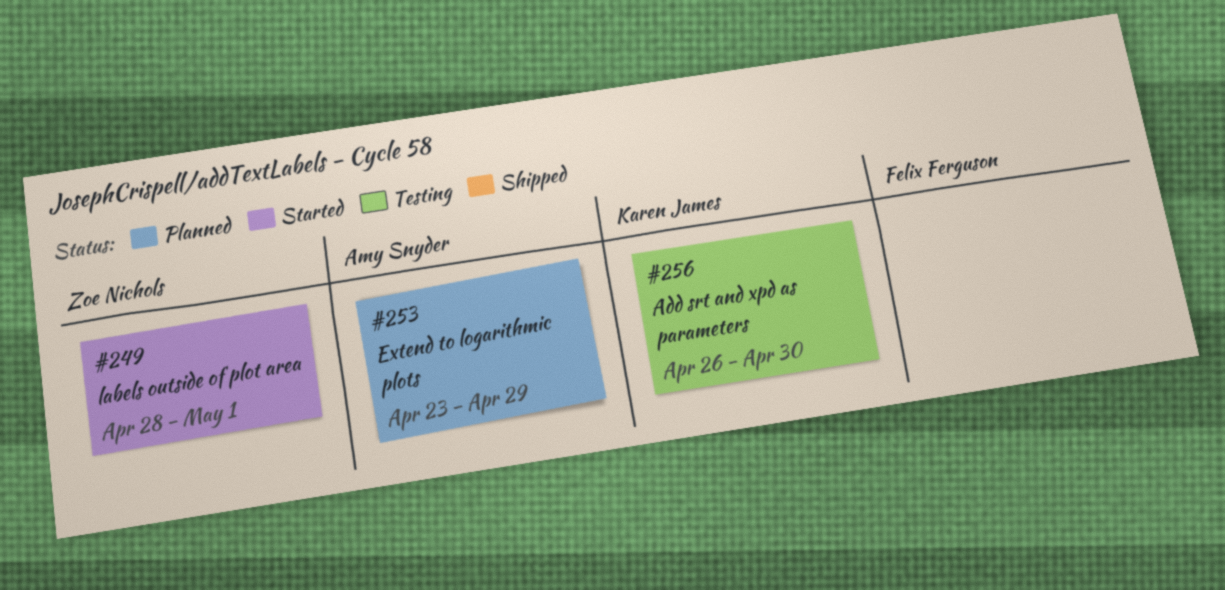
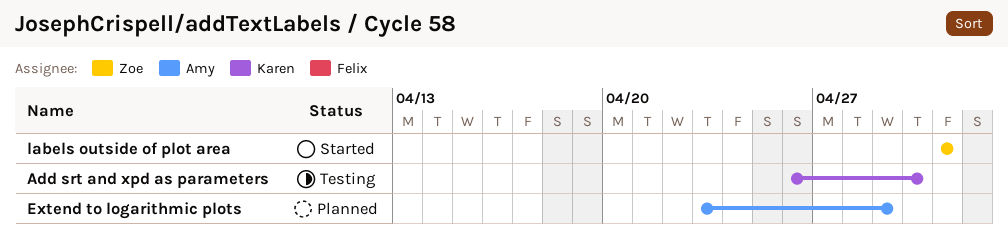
labels outside of plot area, start: Apr 28 -> May 1

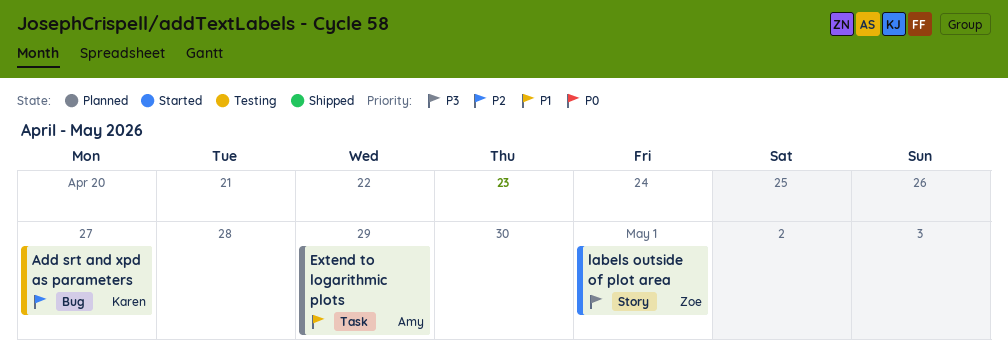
Add srt and xpd as parameters, due: Apr 30 -> Apr 27

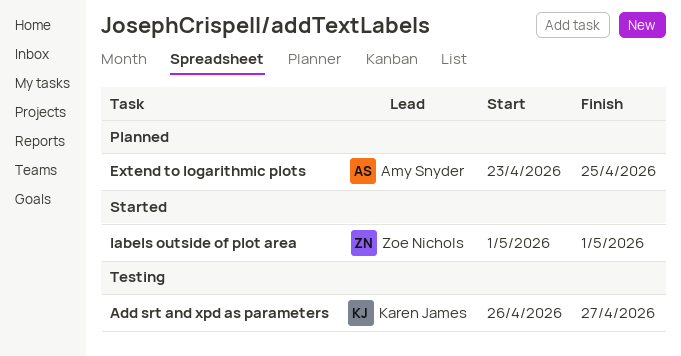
Extend to logarithmic plots, due: Apr 29 -> Apr 25

